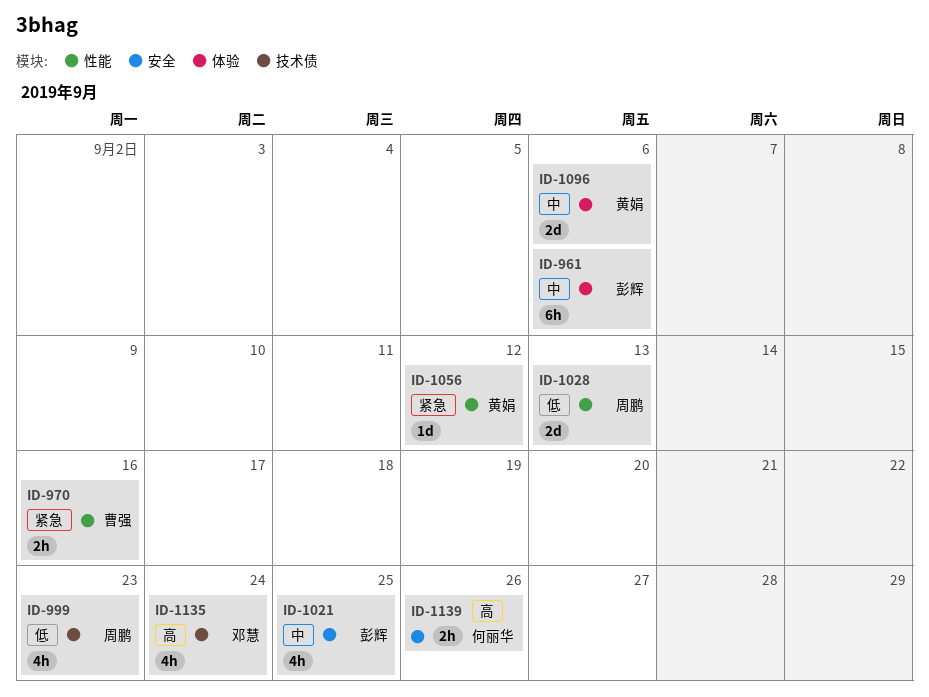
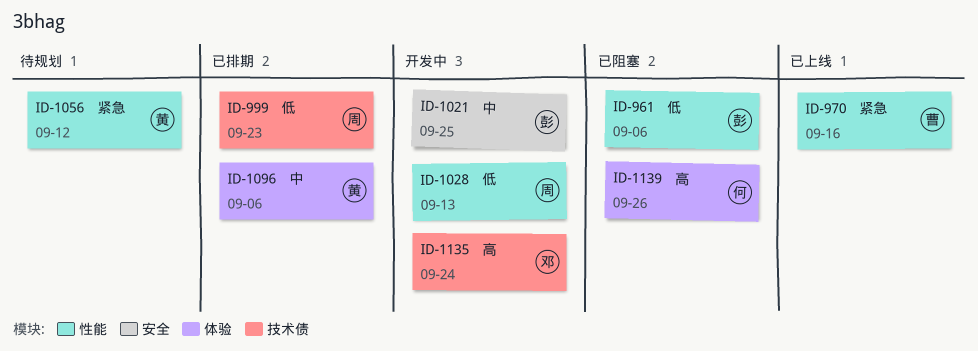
ID-961, priority: 中 -> 低
ID-961, label: 体验 -> 性能
ID-1139, label: 安全 -> 体验

